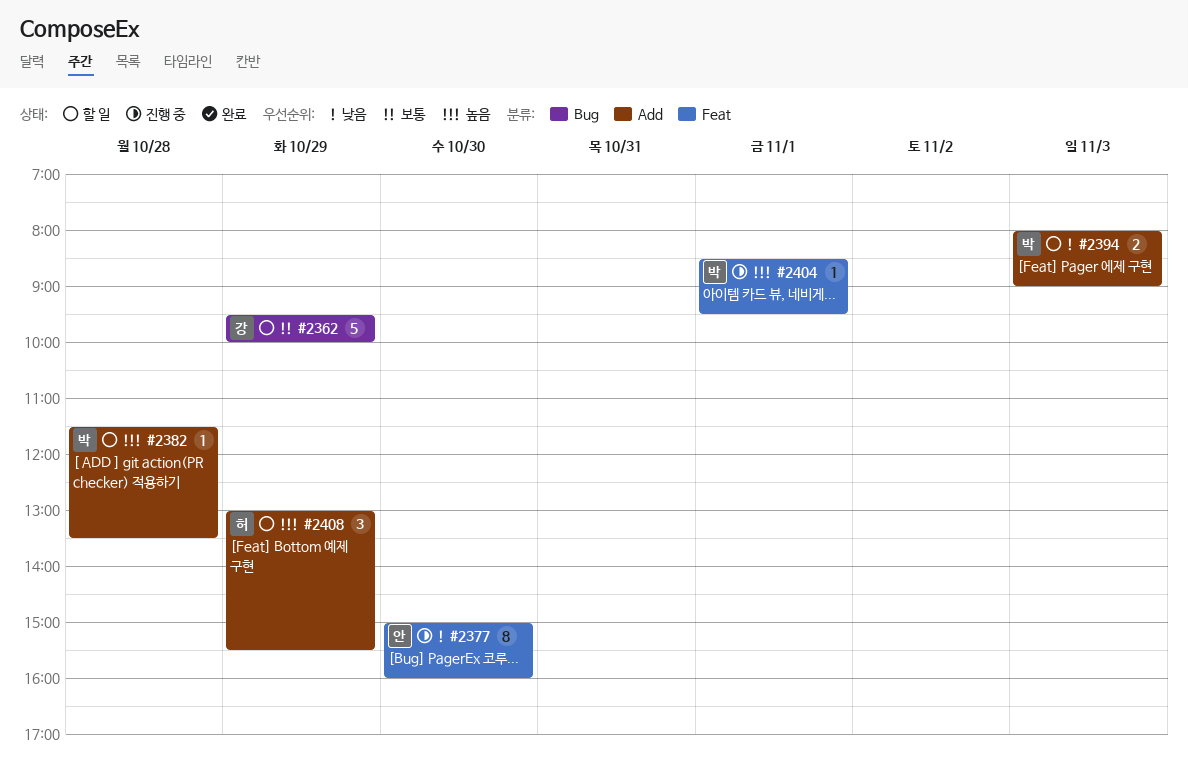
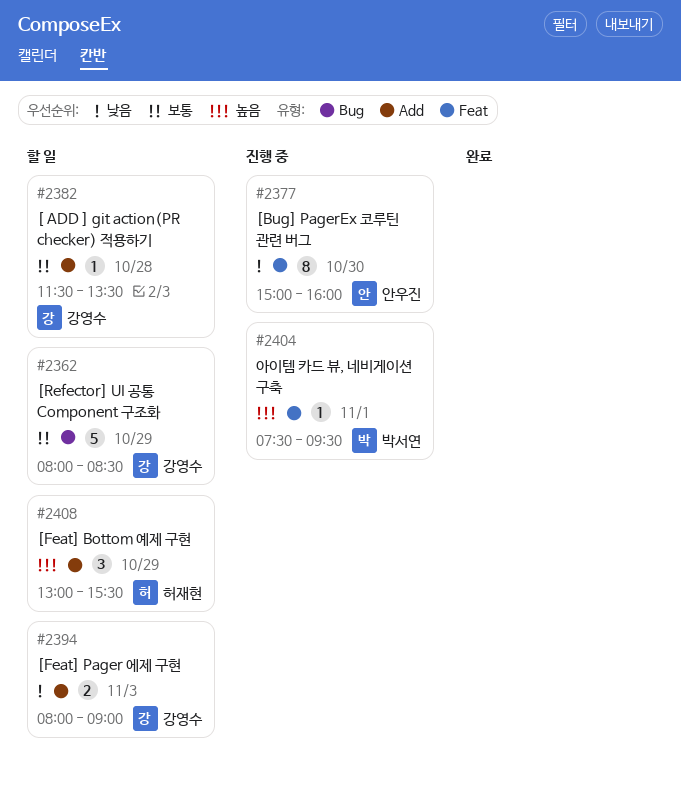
#2362, begins: 09:30 -> 08:00
#2362, ends: 10:00 -> 08:30
#2382, owner: 박서연 -> 강영수
#2382, priority: 높음 -> 보통
#2394, owner: 박서연 -> 강영수
#2404, begins: 08:30 -> 07:30

